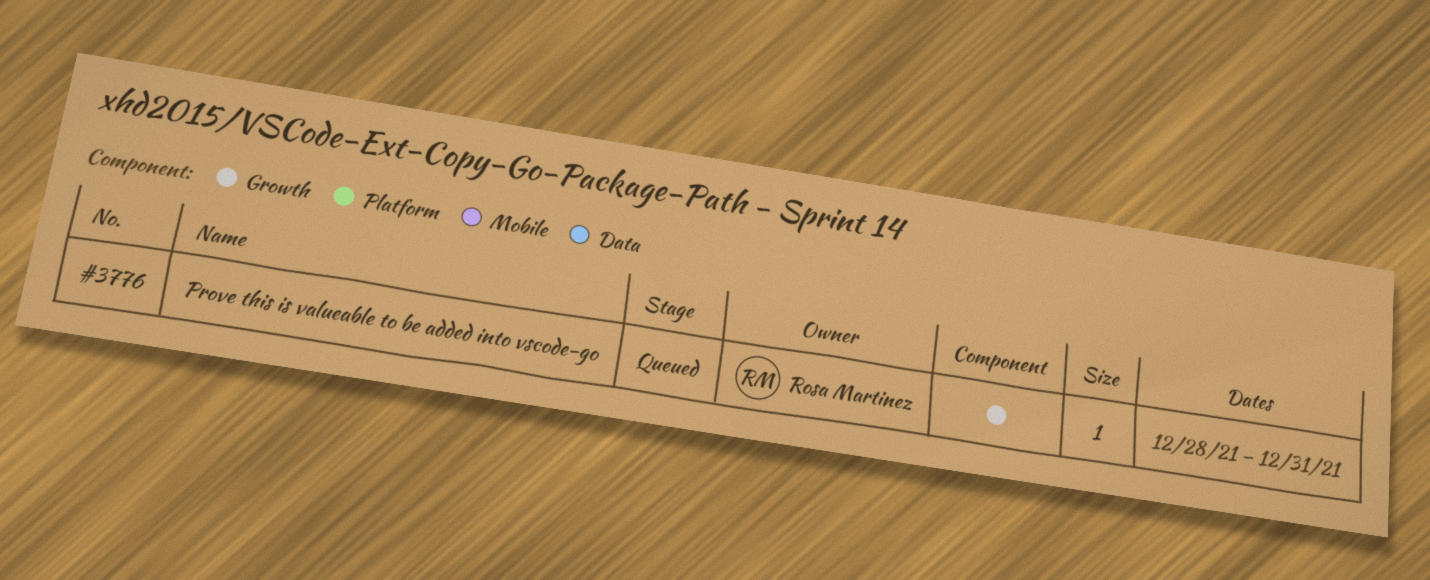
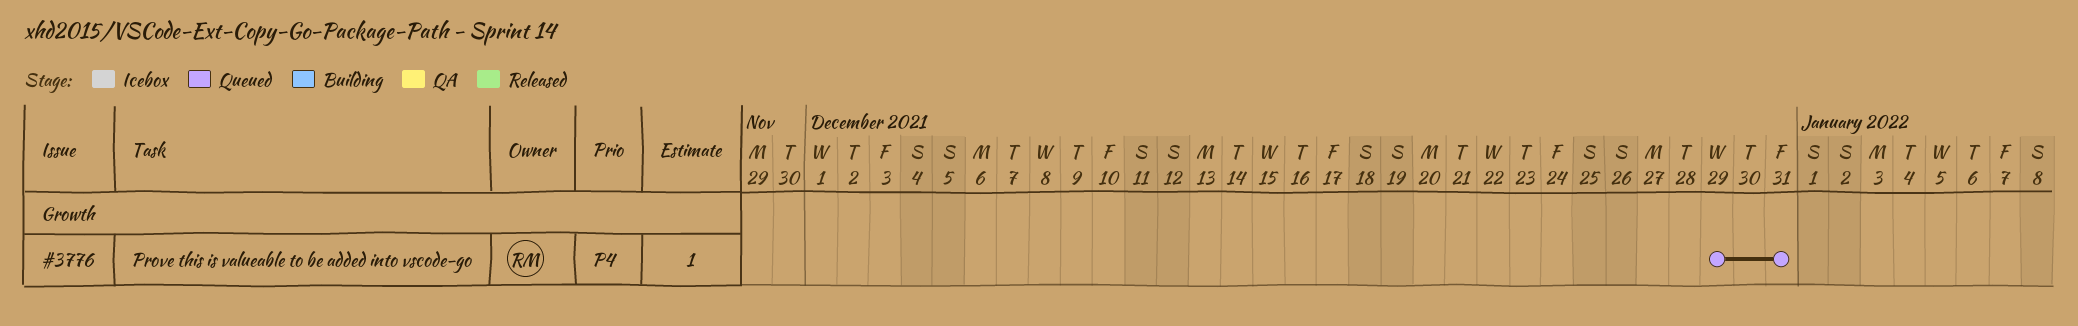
#3776, start: Dec 28 -> Dec 29

